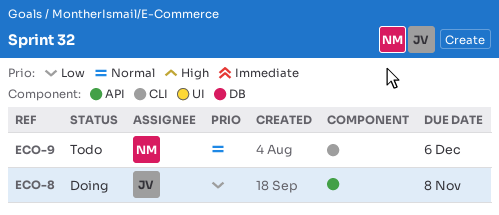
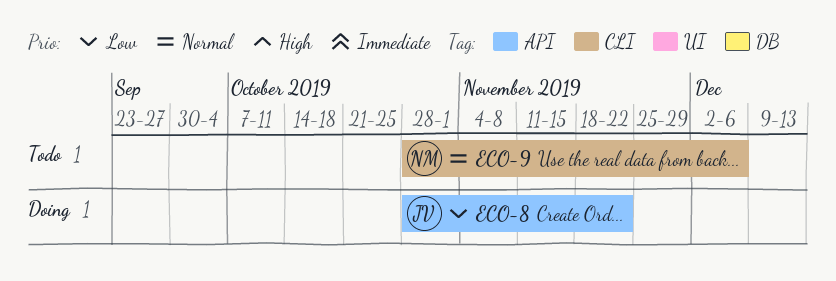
ECO-8, due: Nov 8 -> Nov 22

